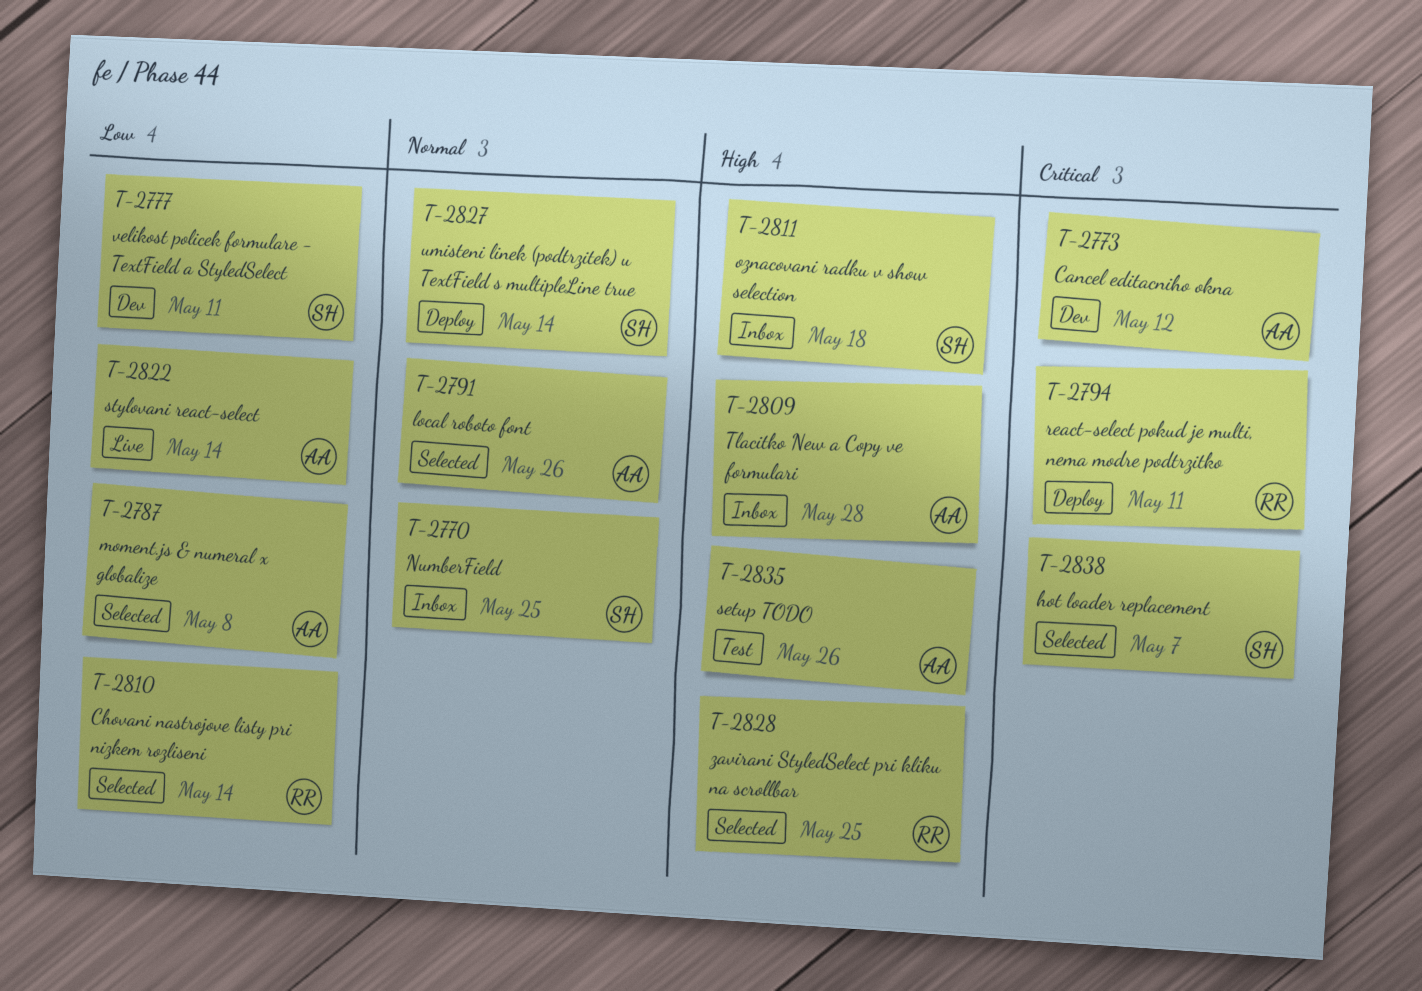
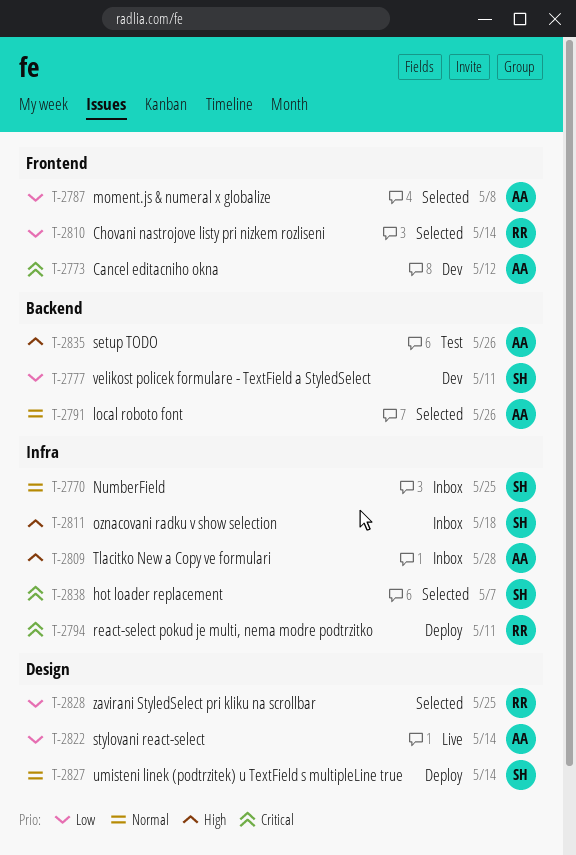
T-2828, priority: High -> Low

